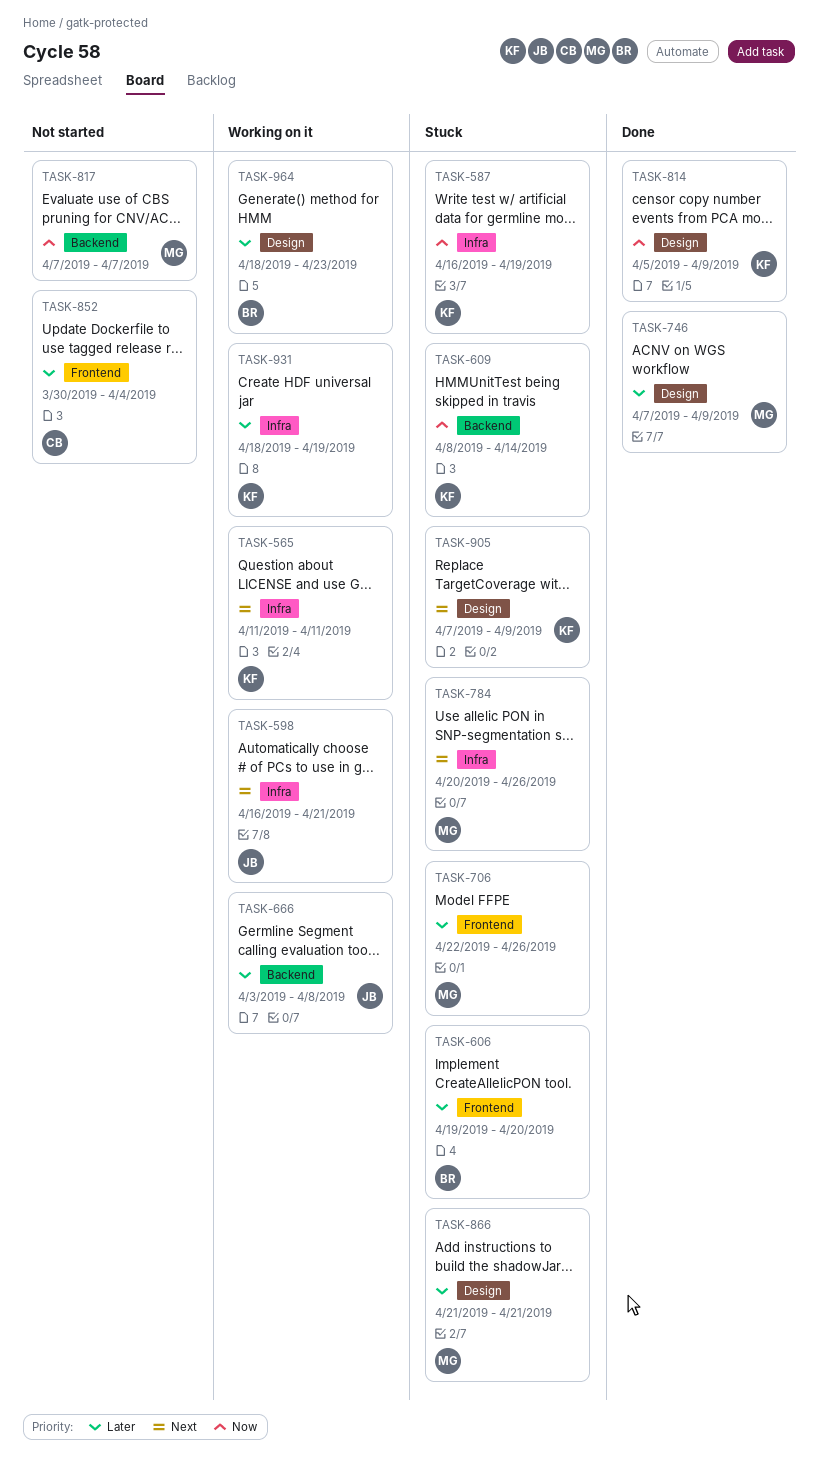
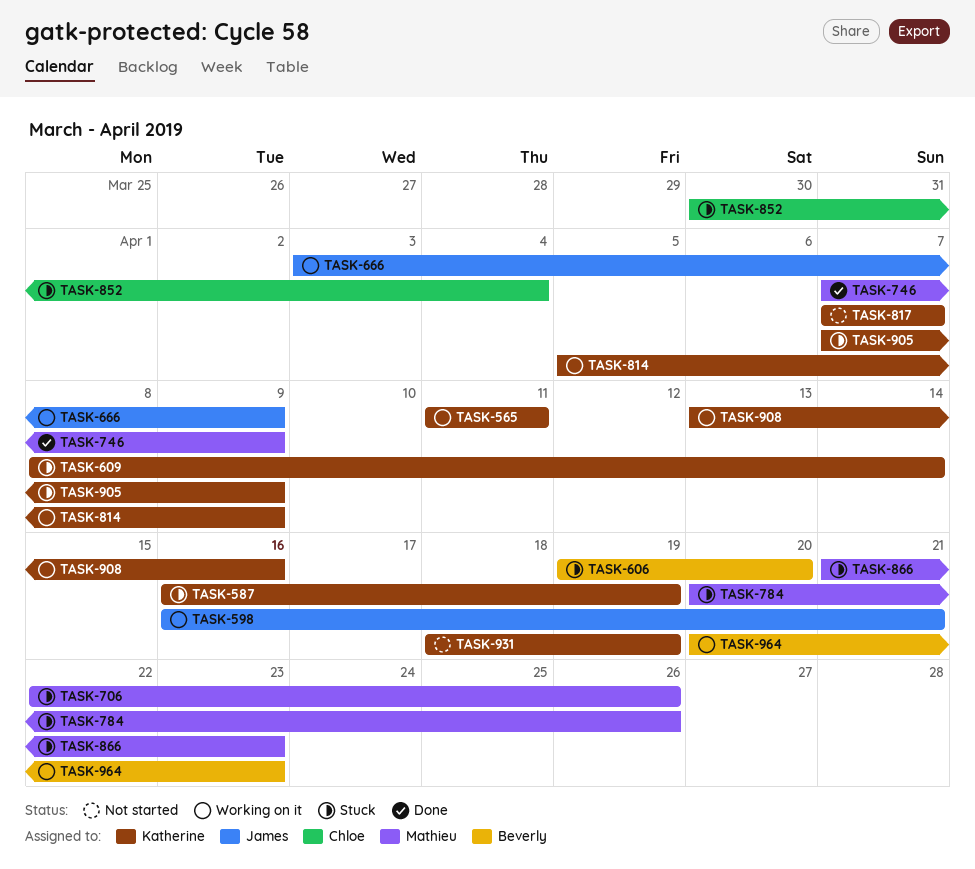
TASK-666, due: Apr 8 -> Apr 9
TASK-814, status: Done -> Working on it
TASK-817, owner: Mathieu -> Katherine
TASK-852, status: Not started -> Stuck
TASK-866, due: Apr 21 -> Apr 23
TASK-908: none -> present
TASK-931, status: Working on it -> Not started
TASK-964, start: Apr 18 -> Apr 20

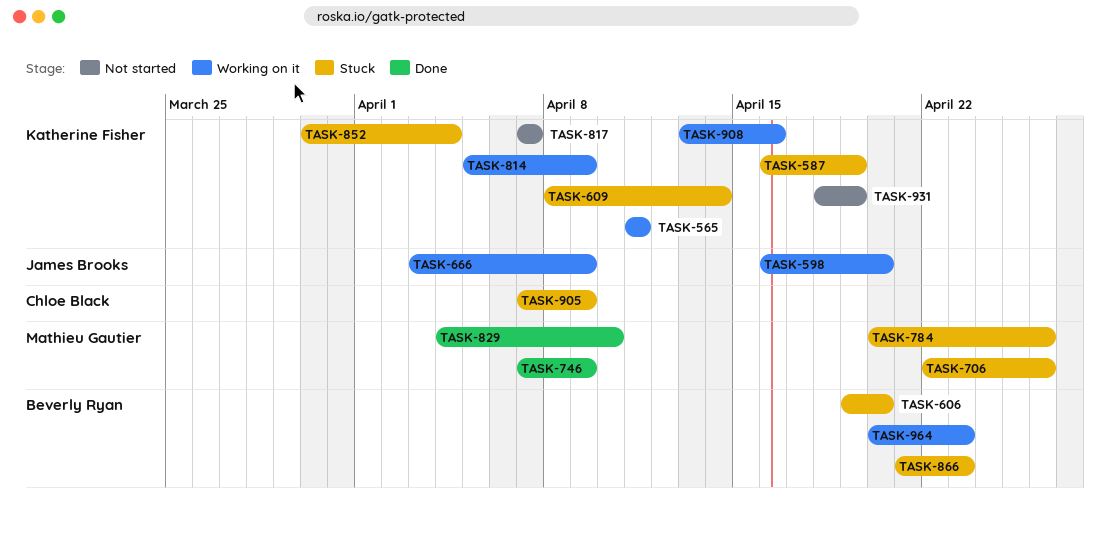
TASK-598, due: Apr 21 -> Apr 20
TASK-829: none -> present
TASK-852, owner: Chloe Black -> Katherine Fisher
TASK-866, owner: Mathieu Gautier -> Beverly Ryan
TASK-905, owner: Katherine Fisher -> Chloe Black

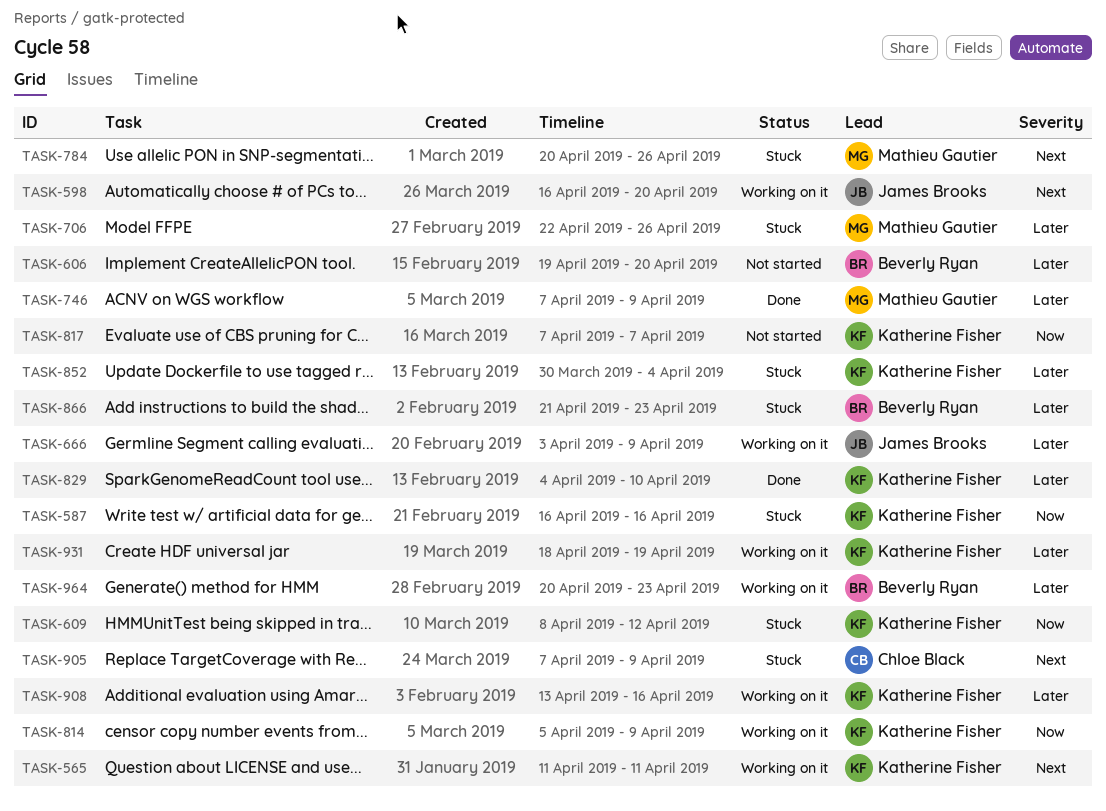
TASK-587, due: Apr 19 -> Apr 16
TASK-606, status: Stuck -> Not started
TASK-609, due: Apr 14 -> Apr 12
TASK-829, owner: Mathieu Gautier -> Katherine Fisher
TASK-931, status: Not started -> Working on it

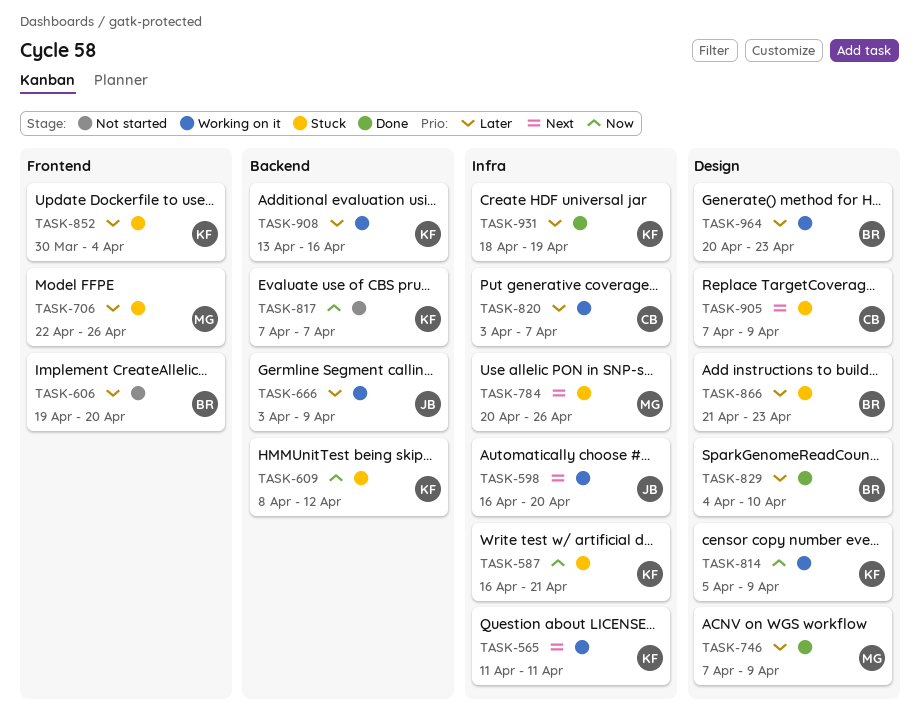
TASK-587, due: Apr 16 -> Apr 21
TASK-820: none -> present
TASK-829, owner: Katherine Fisher -> Beverly Ryan
TASK-931, status: Working on it -> Done

